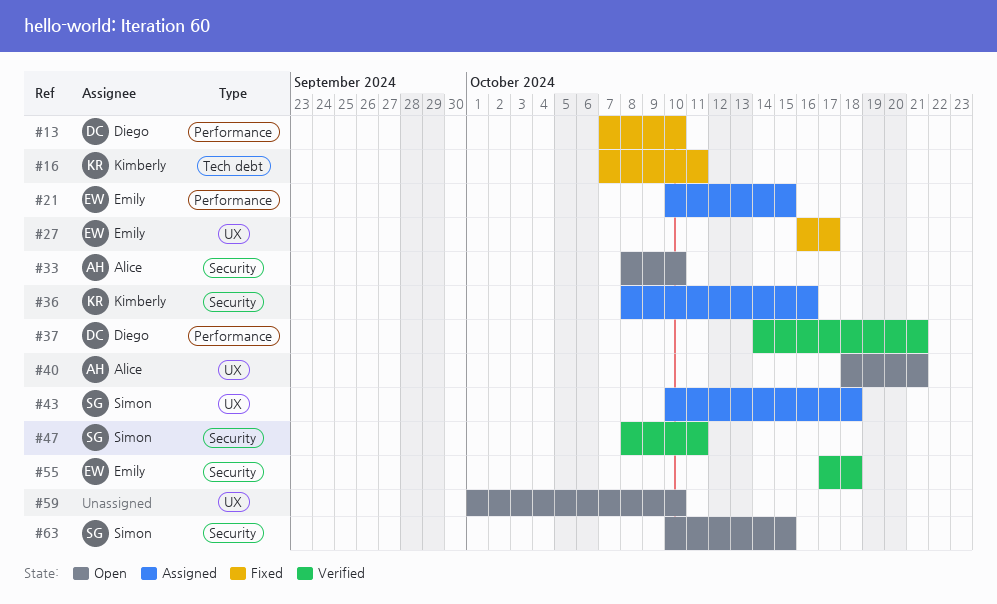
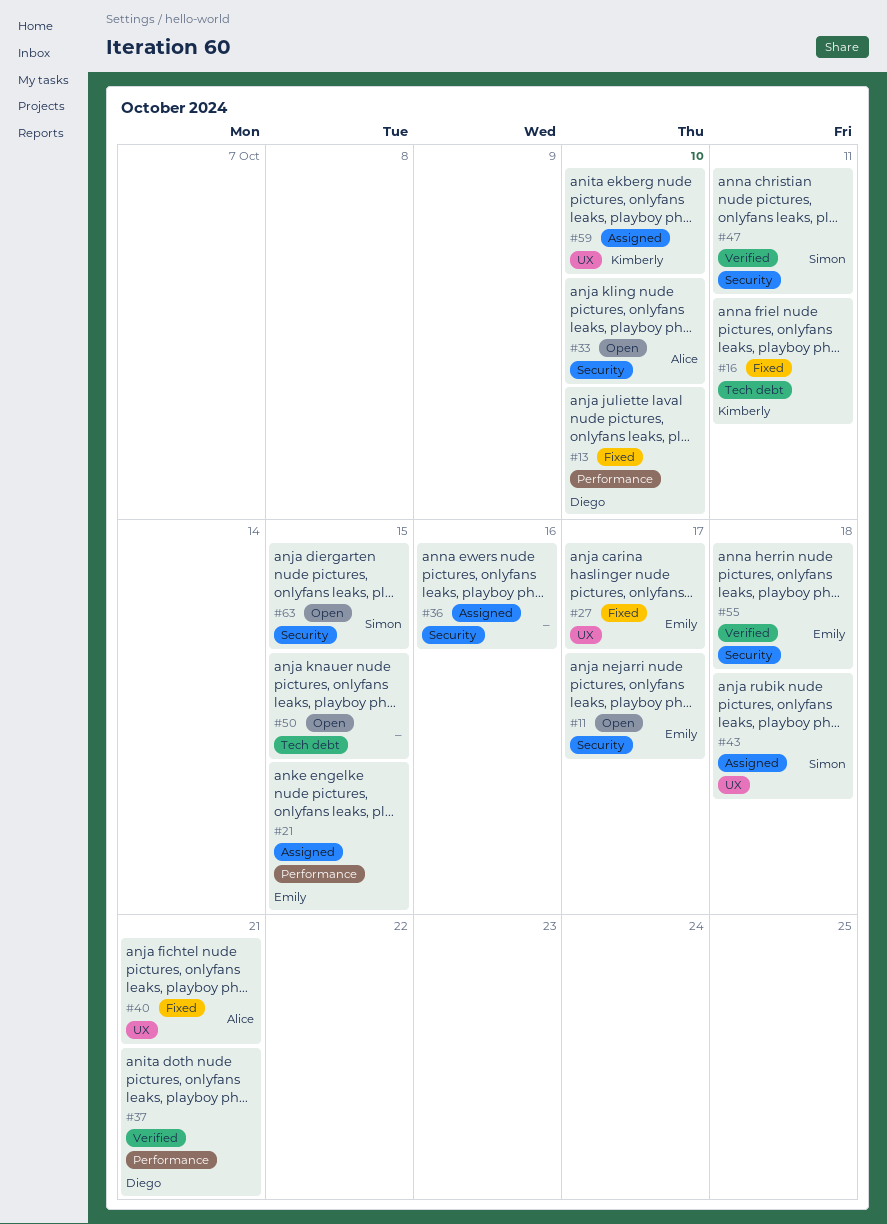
#11: none -> present
#36, owner: Kimberly -> none
#40, status: Open -> Fixed
#50: none -> present
#59, status: Open -> Assigned
#59, owner: none -> Kimberly

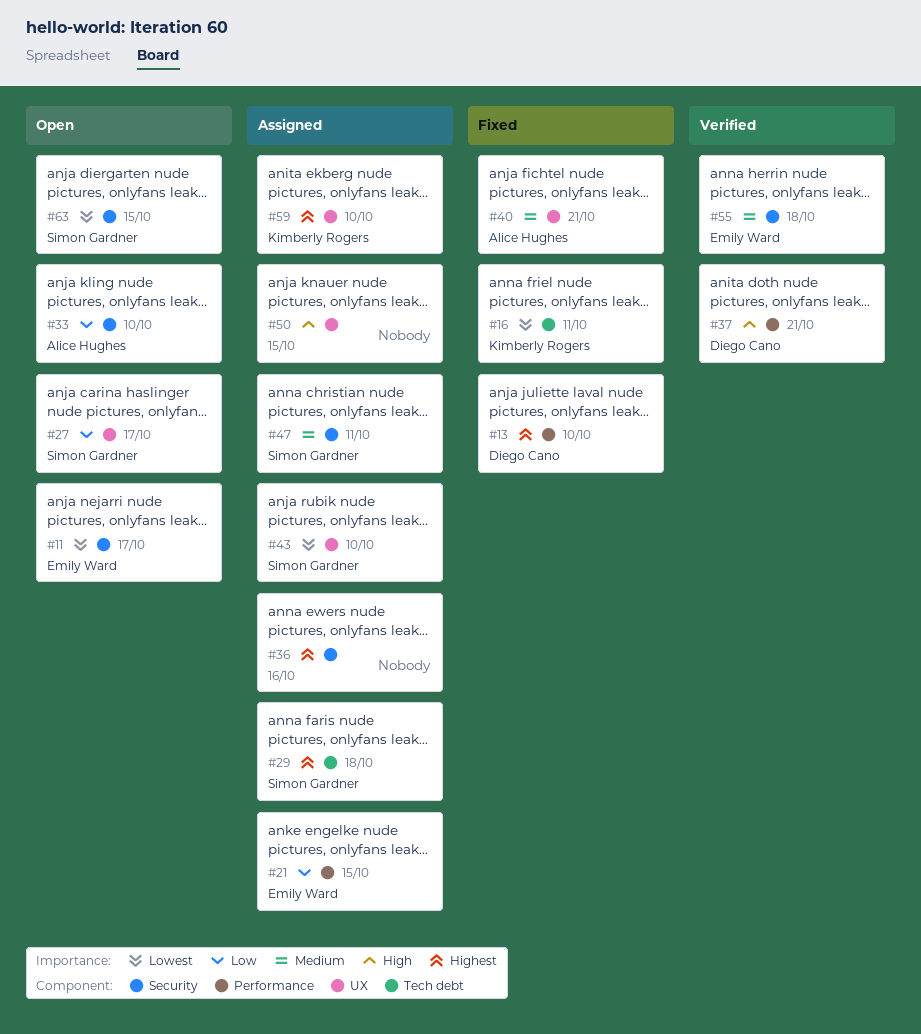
#27, status: Fixed -> Open
#27, owner: Emily Ward -> Simon Gardner
#29: none -> present
#43, due: Oct 18 -> Oct 10
#47, status: Verified -> Assigned
#50, status: Open -> Assigned
#50, label: Tech debt -> UX

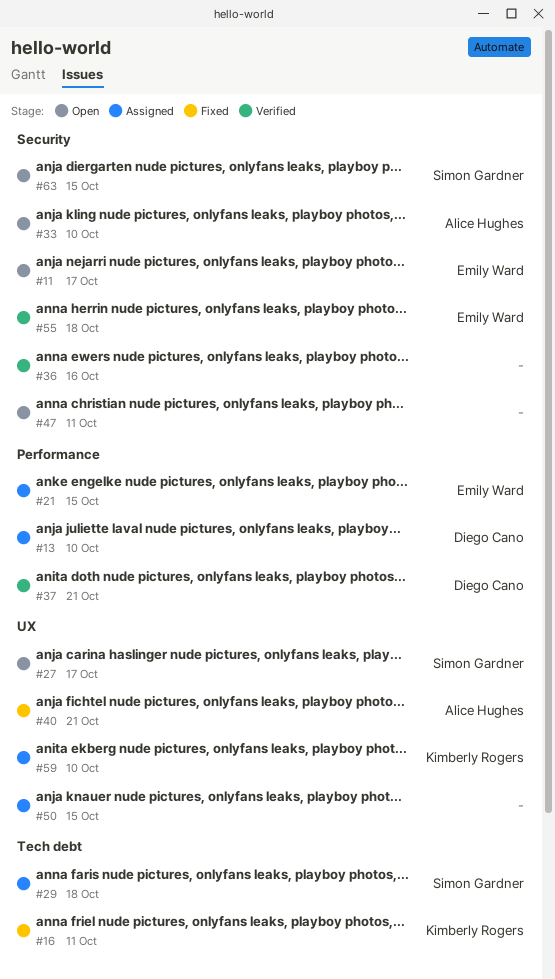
#13, status: Fixed -> Assigned
#36, status: Assigned -> Verified
#43: present -> none
#47, status: Assigned -> Open
#47, owner: Simon Gardner -> none

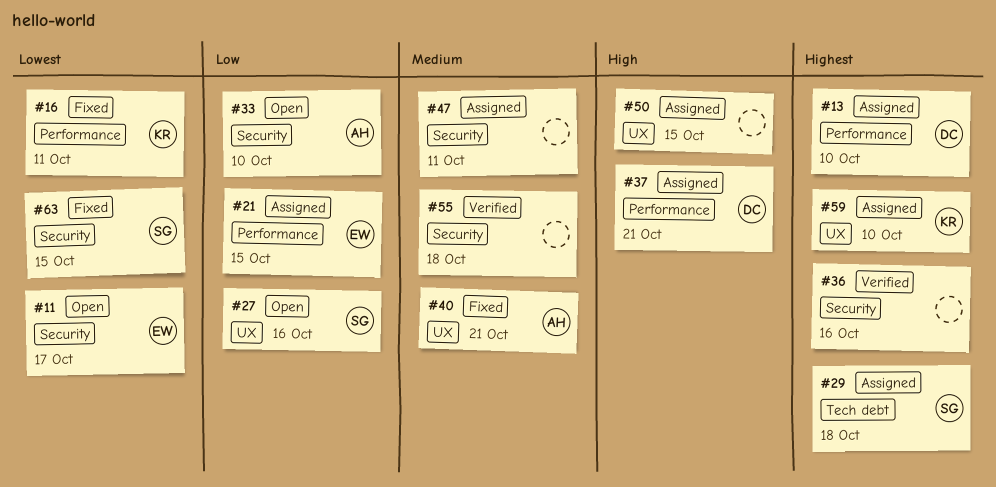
#16, label: Tech debt -> Performance
#27, due: Oct 17 -> Oct 16
#37, status: Verified -> Assigned
#47, status: Open -> Assigned
#55, owner: Emily Ward -> none
#63, status: Open -> Fixed

